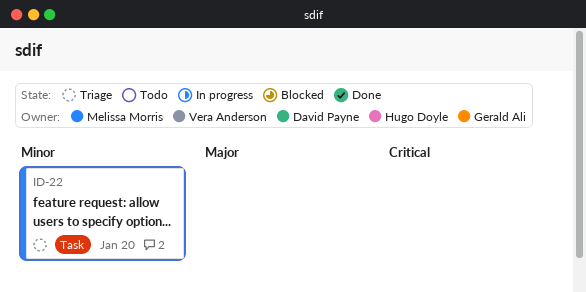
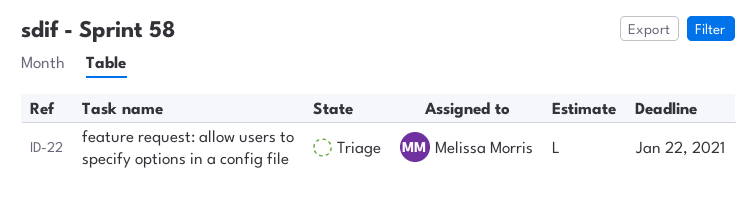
ID-22, due: Jan 20 -> Jan 22

